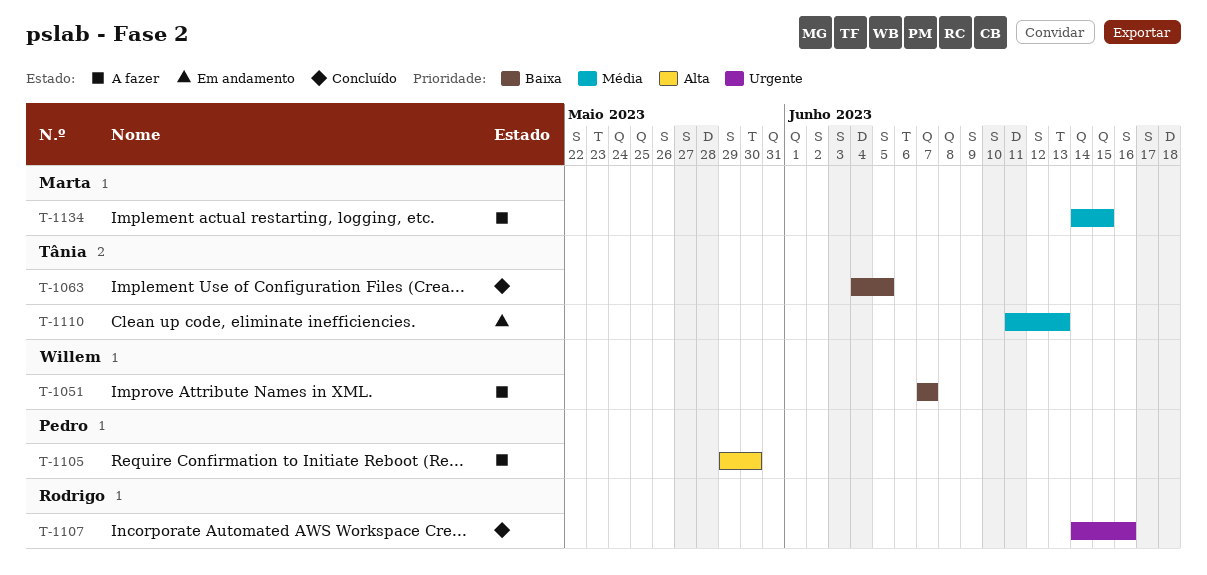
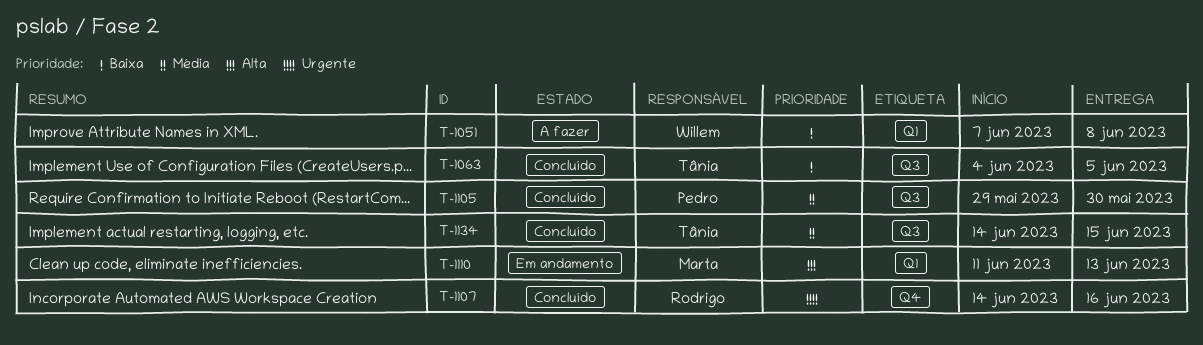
T-1051, due: Jun 7 -> Jun 8
T-1105, status: A fazer -> Concluído
T-1105, priority: Alta -> Média
T-1110, owner: Tânia -> Marta
T-1110, priority: Média -> Alta
T-1134, status: A fazer -> Concluído
T-1134, owner: Marta -> Tânia

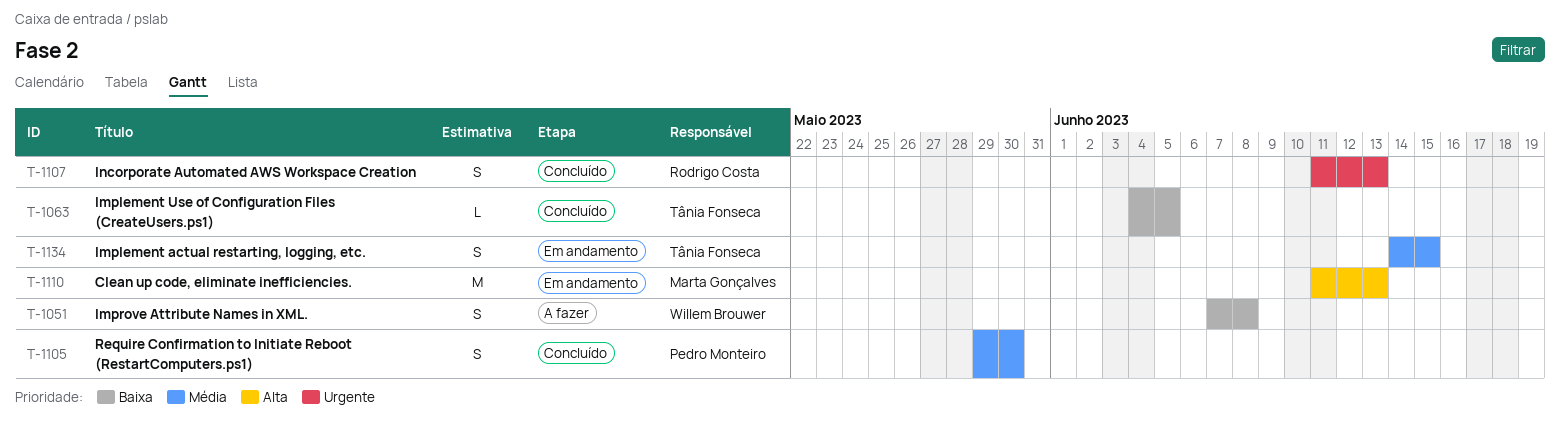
T-1107, start: Jun 14 -> Jun 11
T-1107, due: Jun 16 -> Jun 13
T-1134, status: Concluído -> Em andamento

